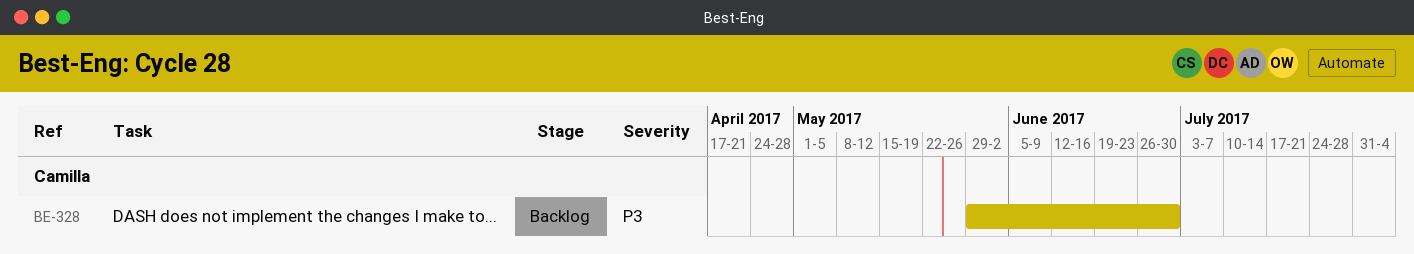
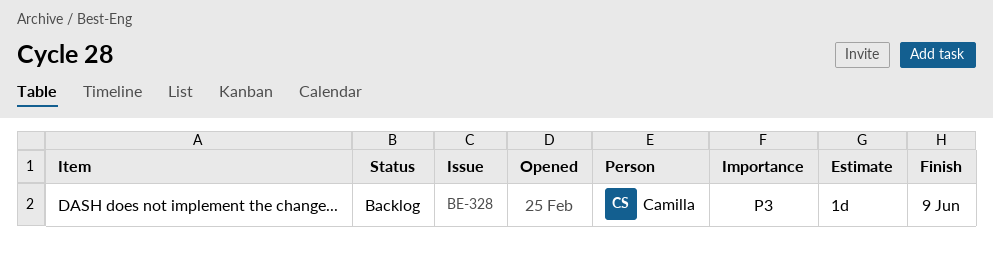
BE-328, due: Jun 30 -> Jun 9

